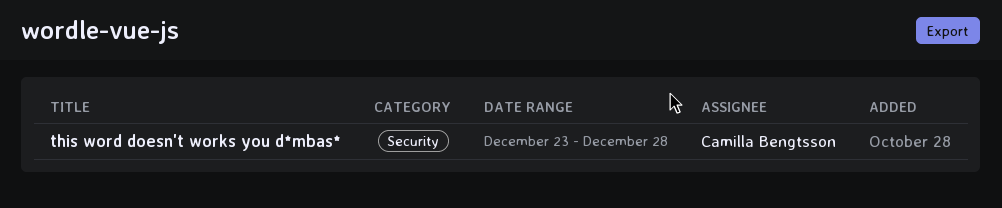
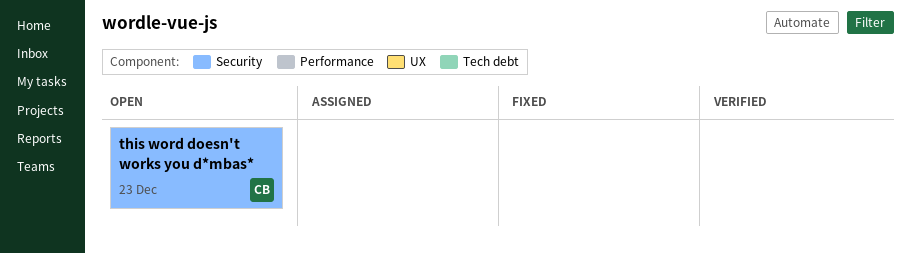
this word doesn't works you d*mbas*, due: Dec 28 -> Dec 23

